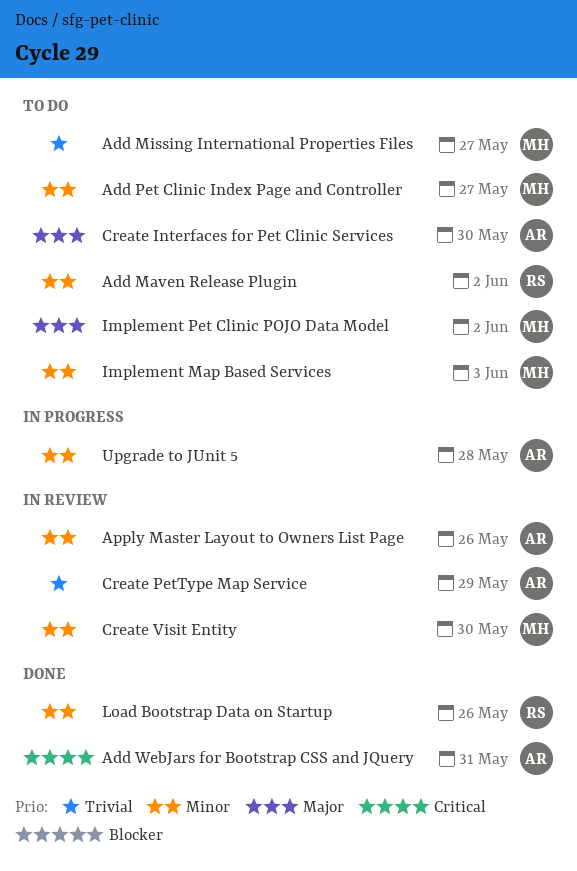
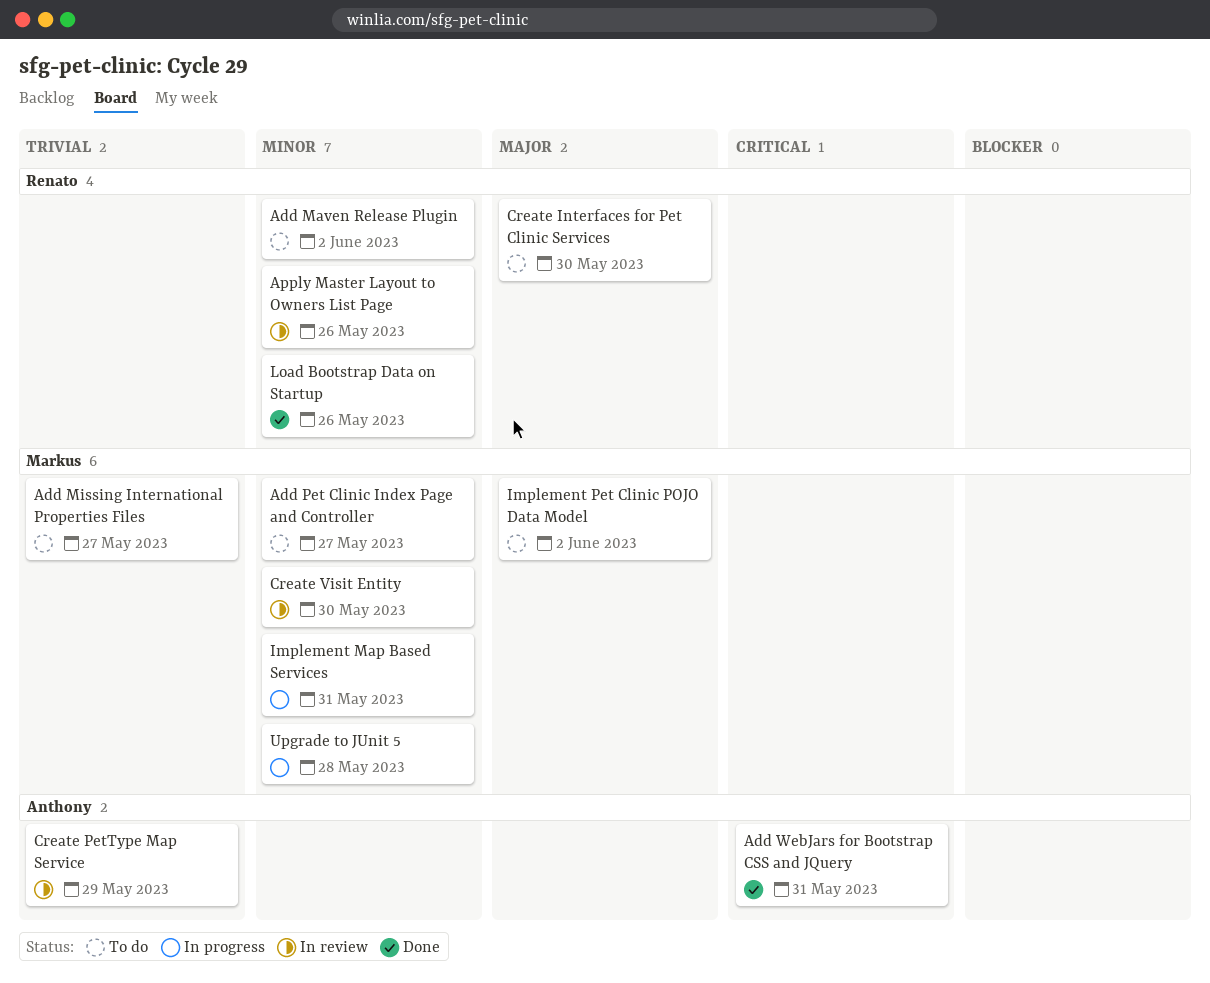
Apply Master Layout to Owners List Page, owner: Anthony -> Renato
Create Interfaces for Pet Clinic Services, owner: Anthony -> Renato
Implement Map Based Services, status: To do -> In progress
Implement Map Based Services, due: Jun 3 -> May 31
Upgrade to JUnit 5, owner: Anthony -> Markus

